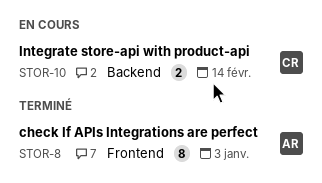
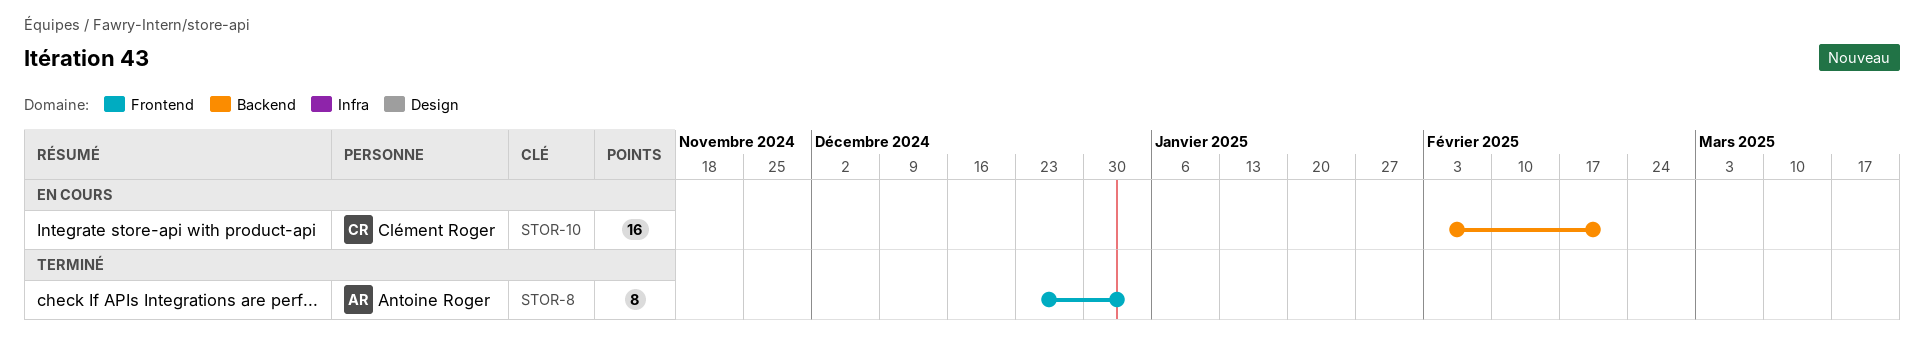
STOR-10, estimate: 2 -> 16
STOR-10, due: Feb 14 -> Feb 21

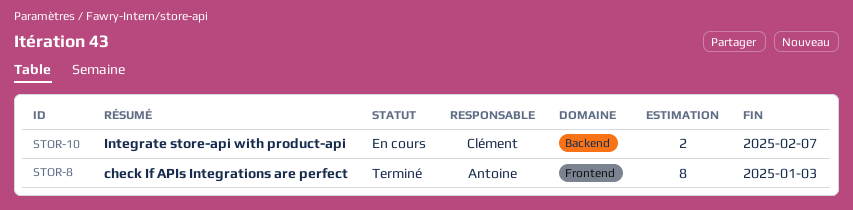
STOR-10, estimate: 16 -> 2
STOR-10, due: Feb 21 -> Feb 7

